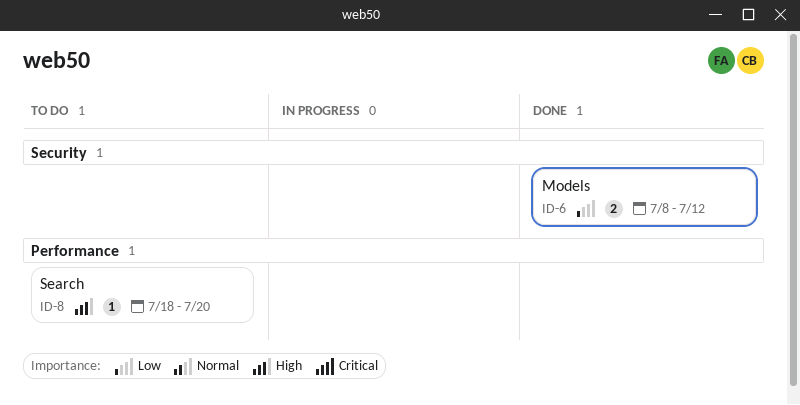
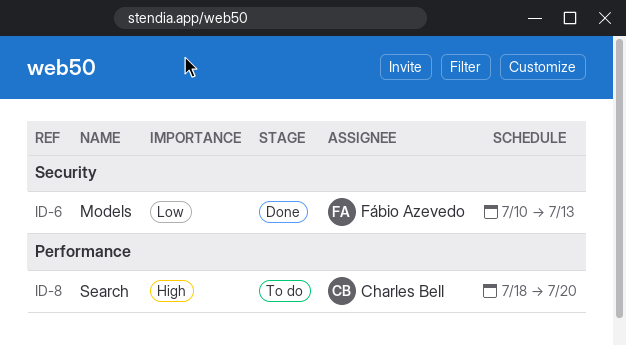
ID-6, start: Jul 8 -> Jul 10
ID-6, due: Jul 12 -> Jul 13

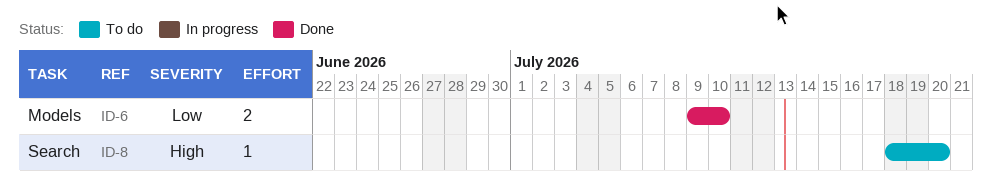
ID-6, start: Jul 10 -> Jul 9
ID-6, due: Jul 13 -> Jul 10

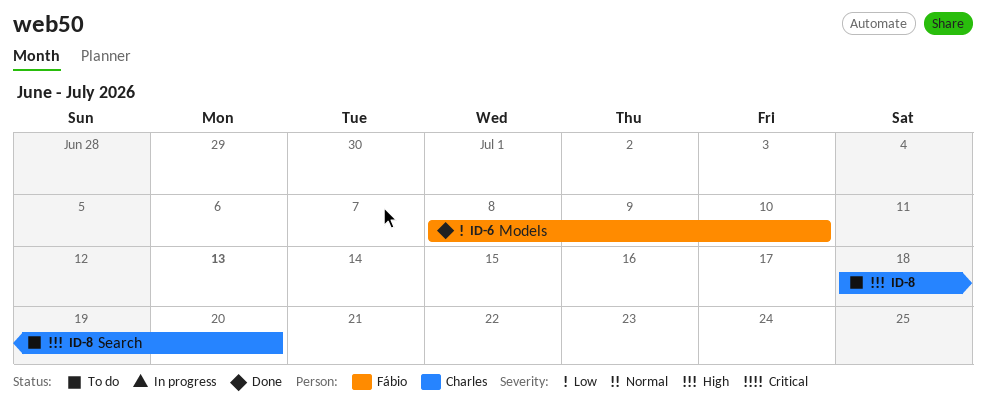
ID-6, start: Jul 9 -> Jul 8

